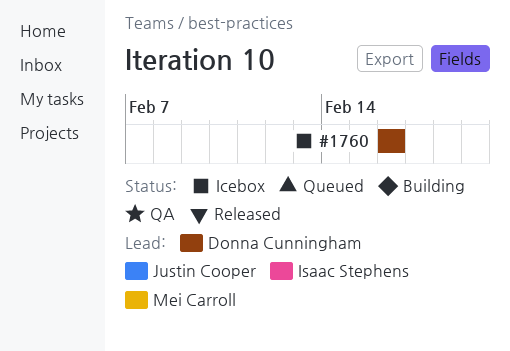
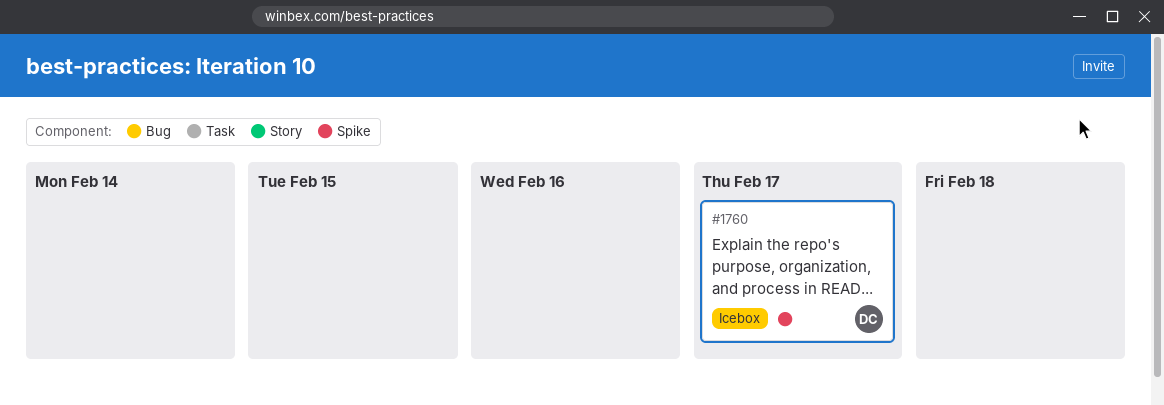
#1760, due: Feb 16 -> Feb 17

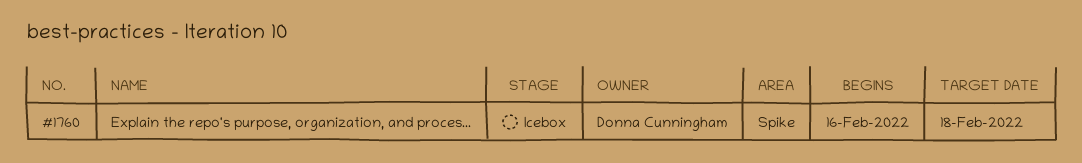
#1760, due: Feb 17 -> Feb 18

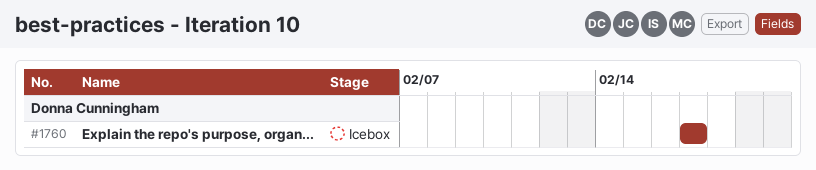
#1760, start: Feb 16 -> Feb 17
#1760, due: Feb 18 -> Feb 17

